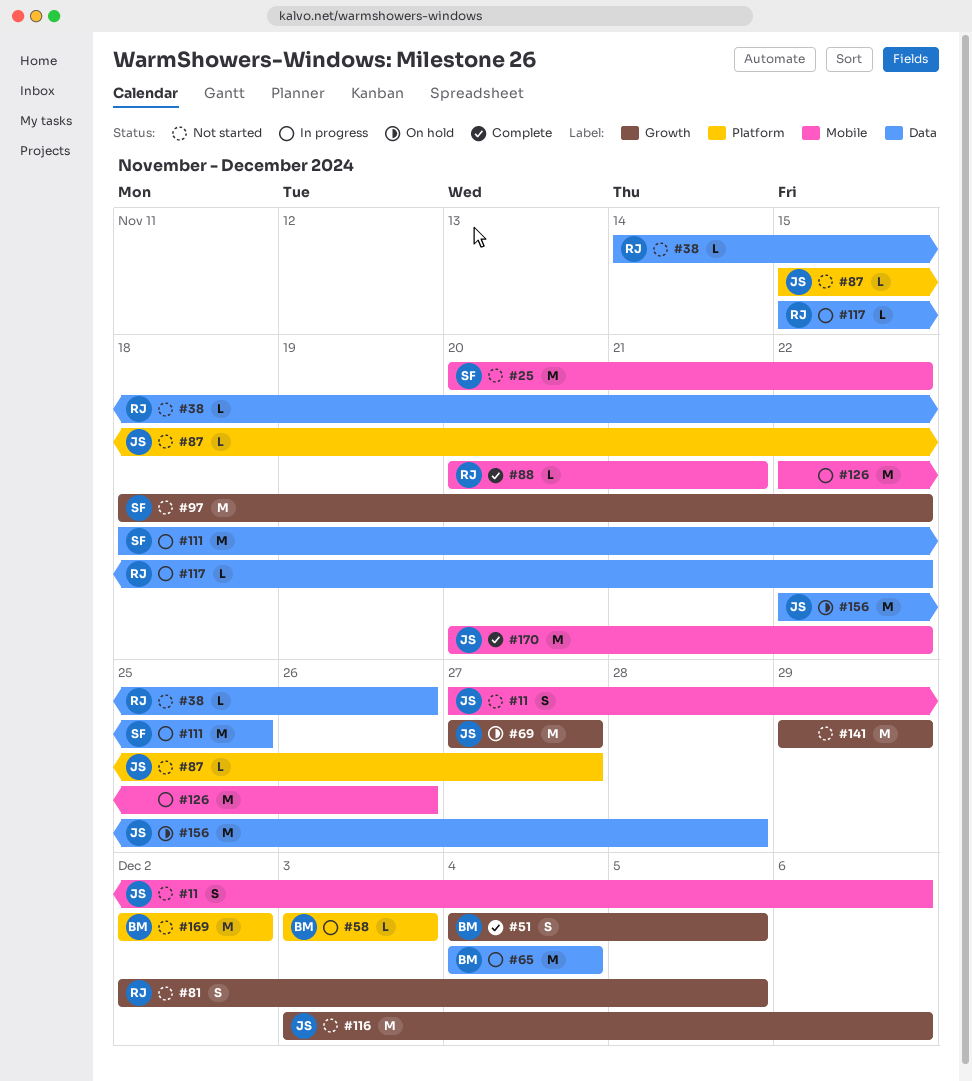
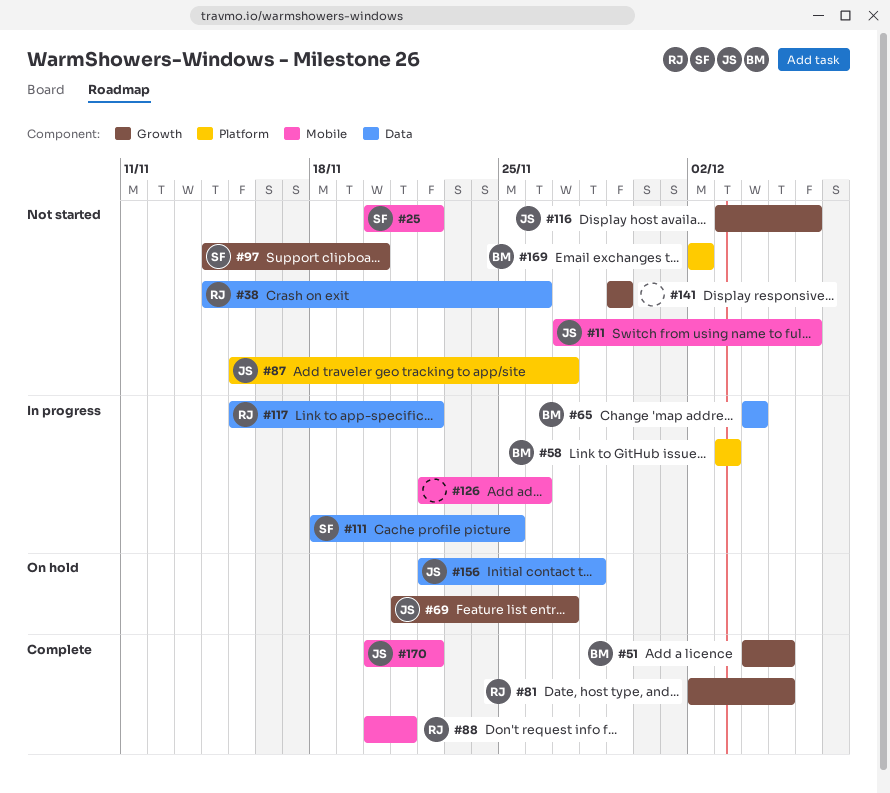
#69, start: Nov 27 -> Nov 21
#81, status: Not started -> Complete
#97, start: Nov 18 -> Nov 14
#97, due: Nov 22 -> Nov 20

